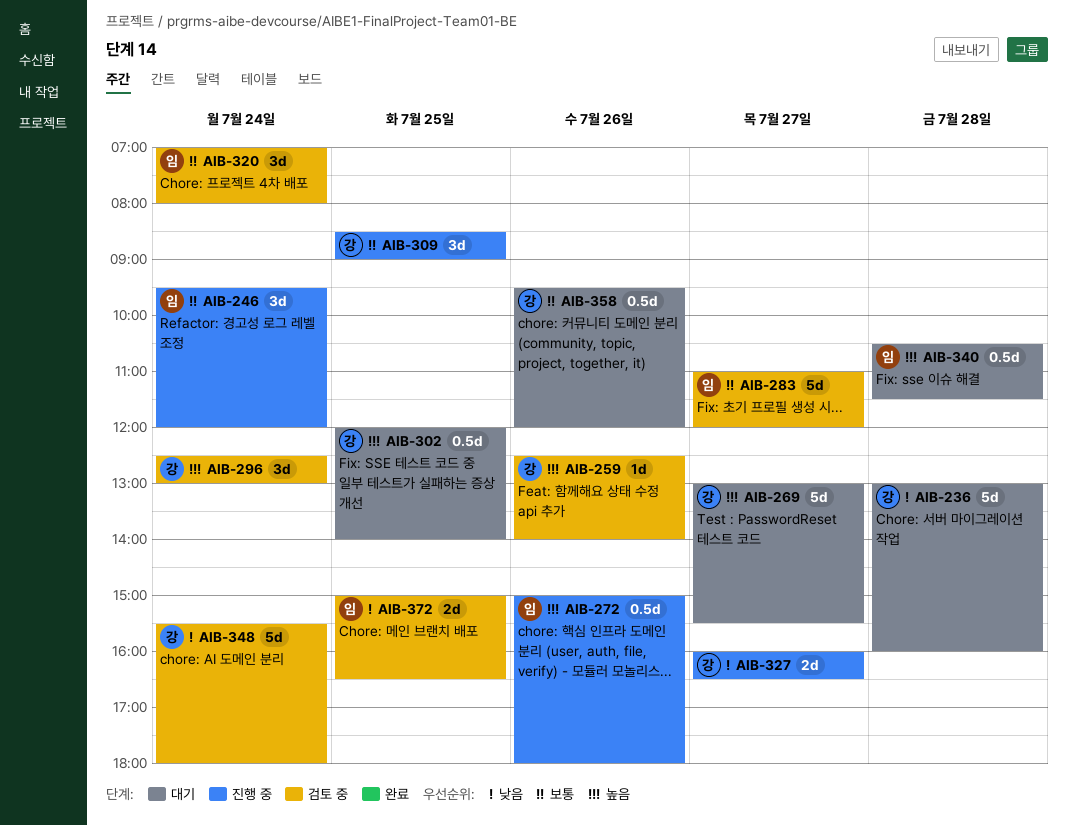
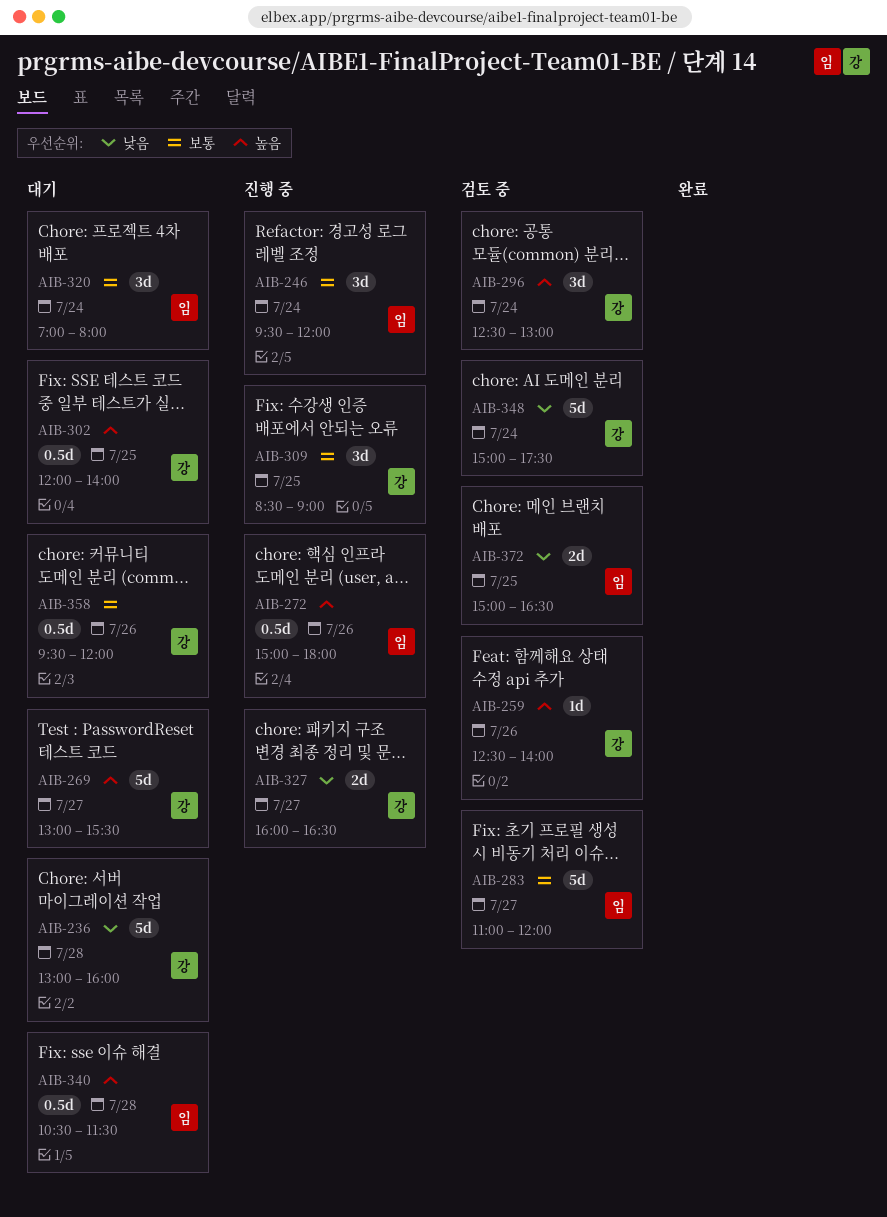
AIB-320, status: 검토 중 -> 대기
AIB-348, begins: 15:30 -> 15:00
AIB-348, ends: 18:00 -> 17:30

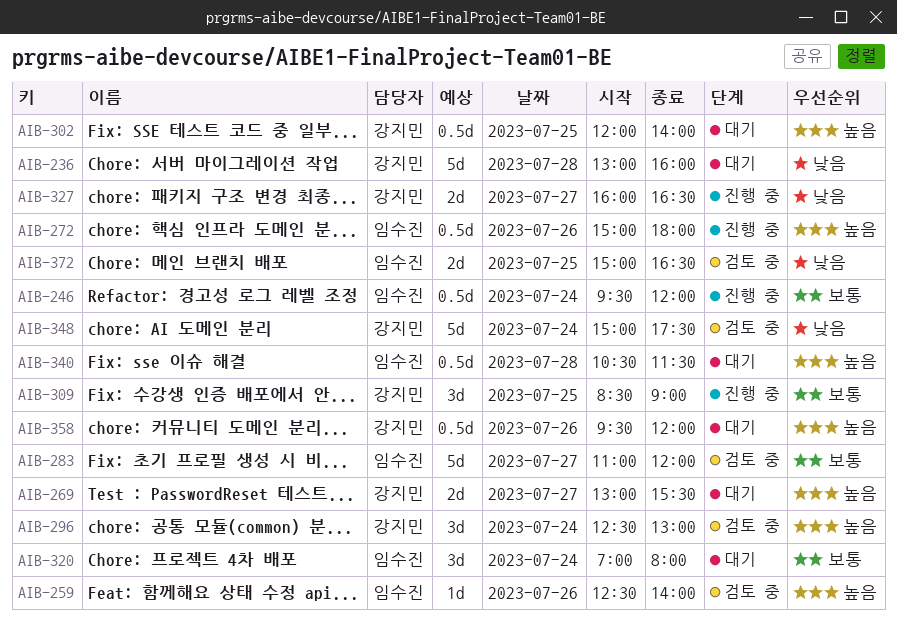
AIB-246, estimate: 3d -> 0.5d
AIB-259, owner: 강지민 -> 임수진
AIB-269, estimate: 5d -> 2d
AIB-358, priority: 보통 -> 높음

